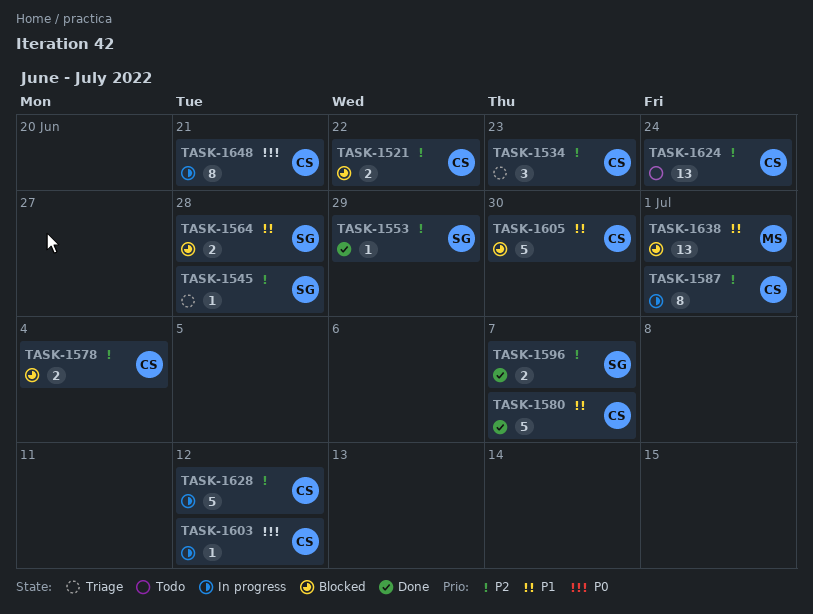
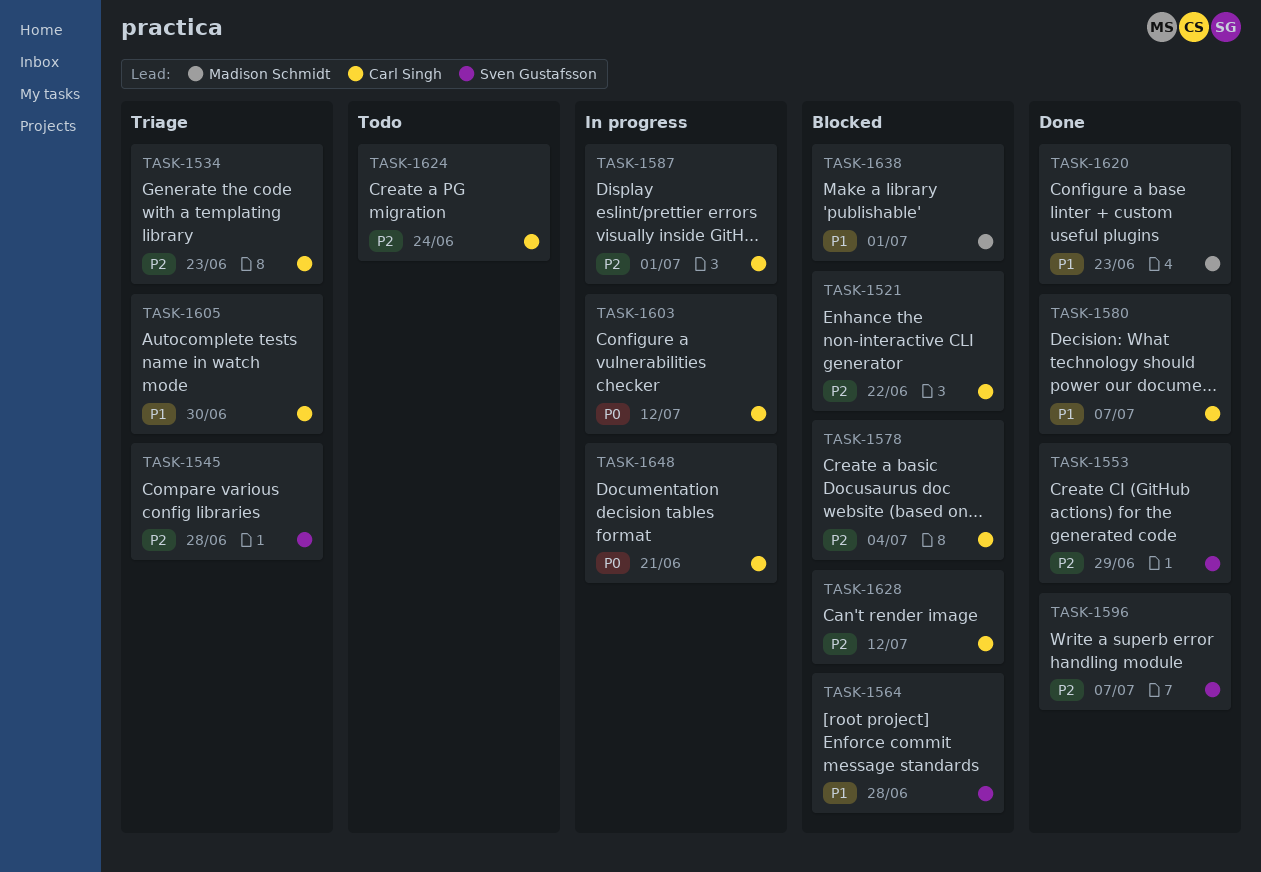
TASK-1605, status: Blocked -> Triage
TASK-1620: none -> present
TASK-1628, status: In progress -> Blocked

